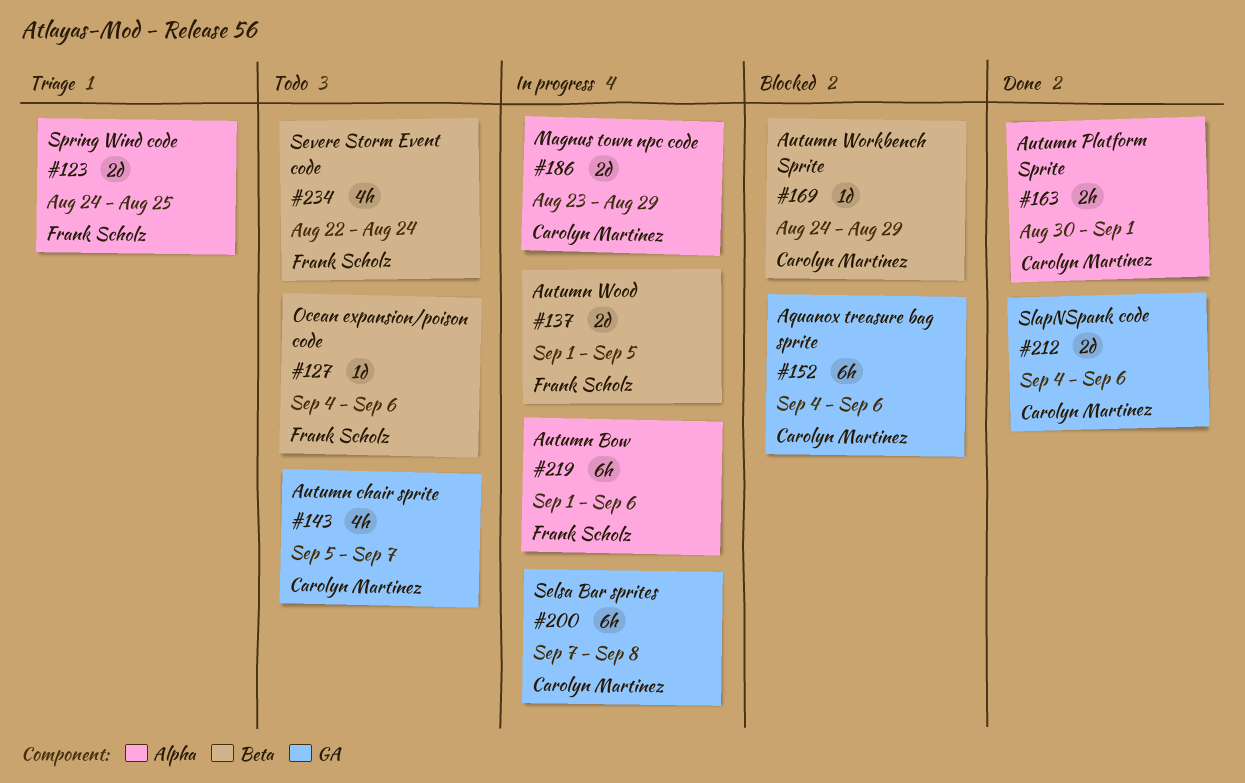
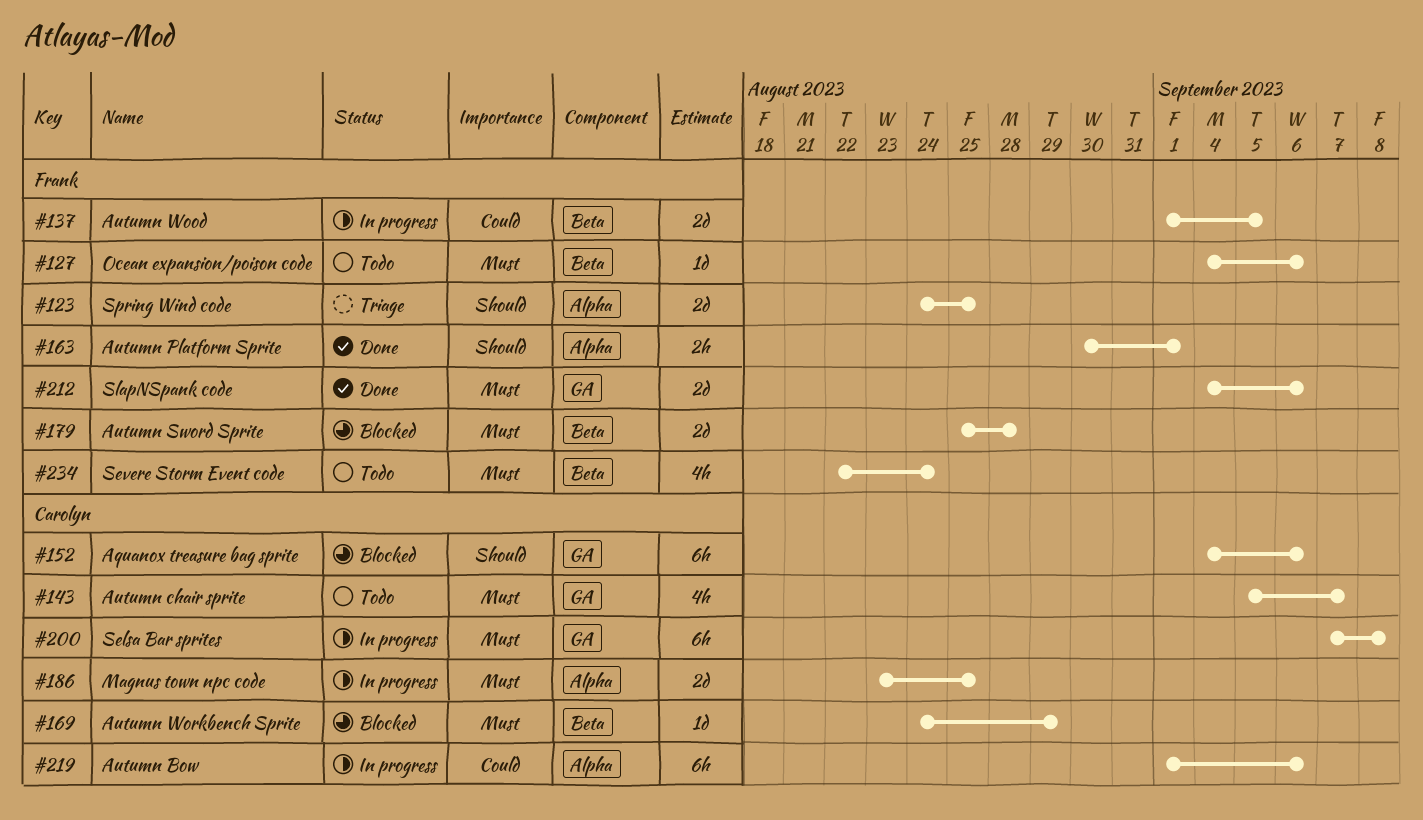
#163, owner: Carolyn Martinez -> Frank Scholz
#179: none -> present
#186, due: Aug 29 -> Aug 25
#212, owner: Carolyn Martinez -> Frank Scholz
#219, owner: Frank Scholz -> Carolyn Martinez

